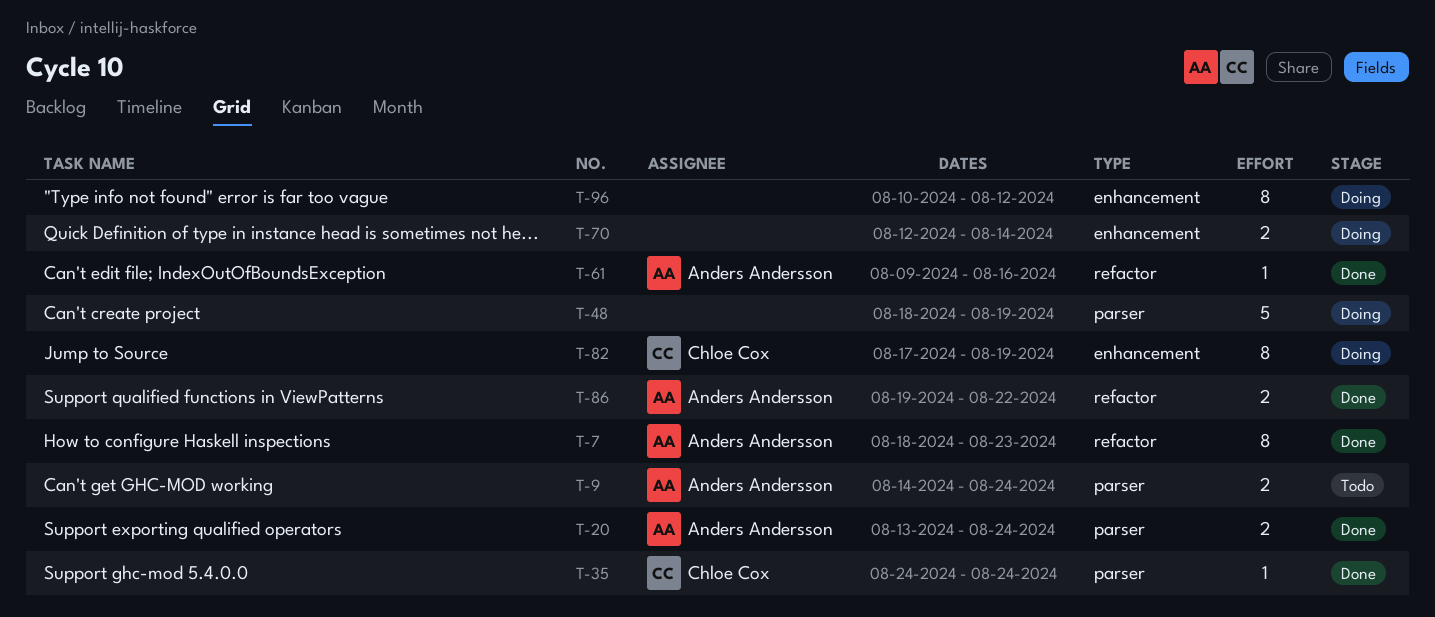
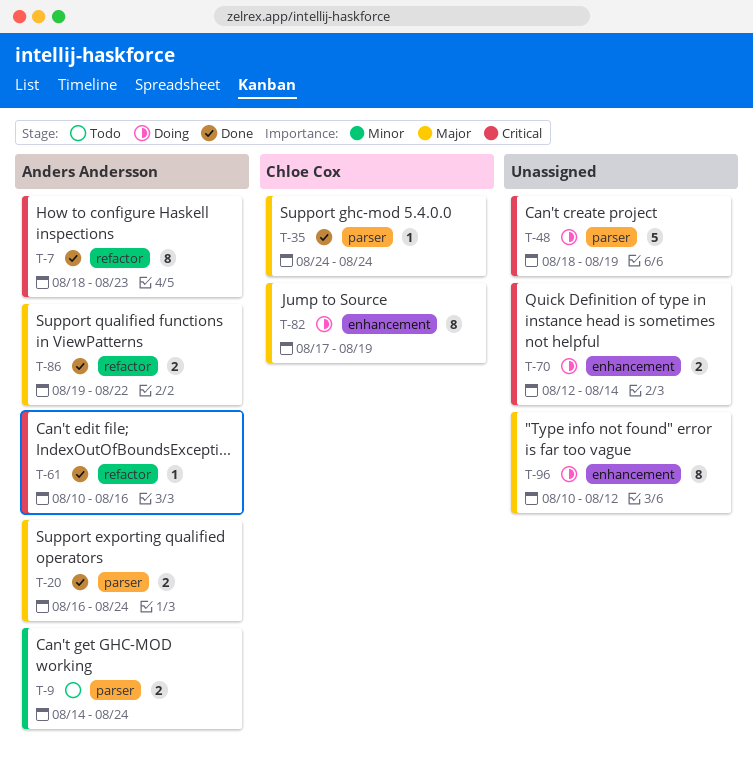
T-20, start: Aug 13 -> Aug 16
T-61, start: Aug 9 -> Aug 10

